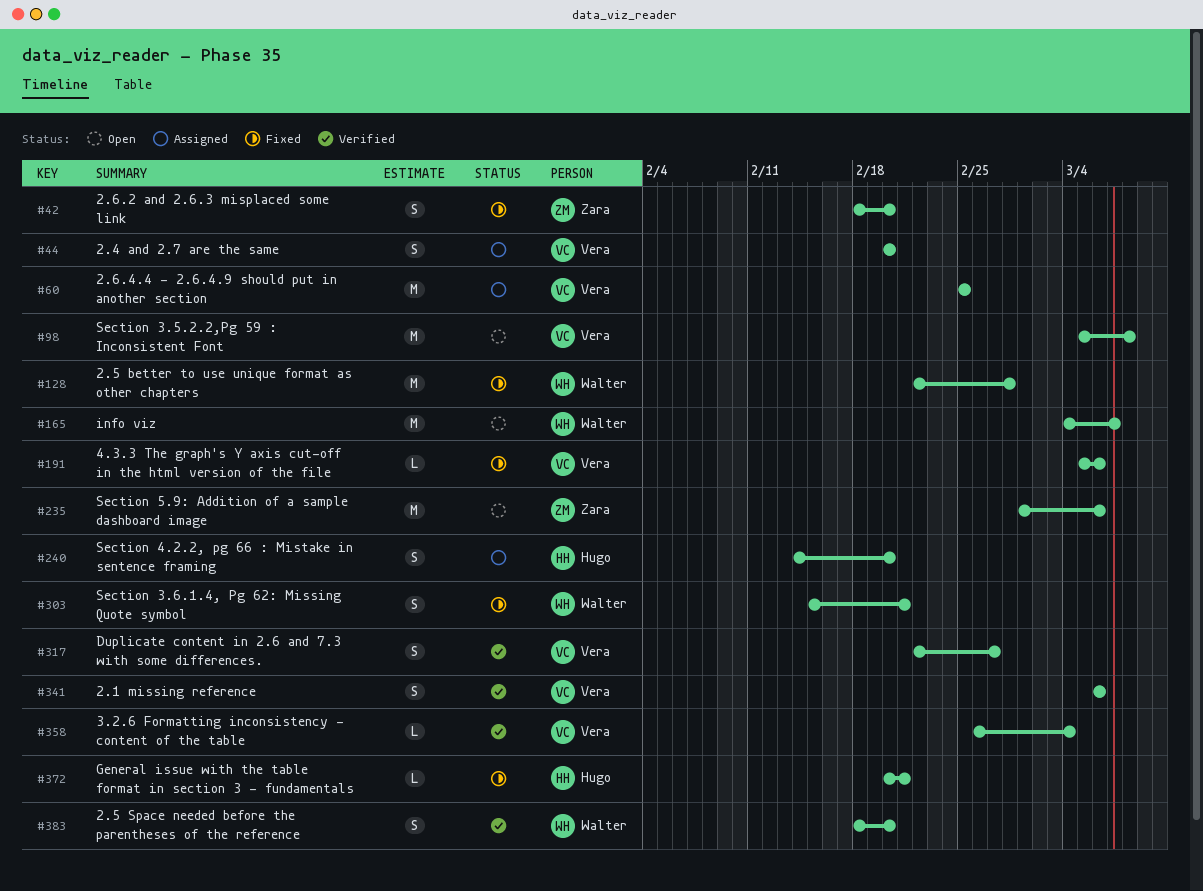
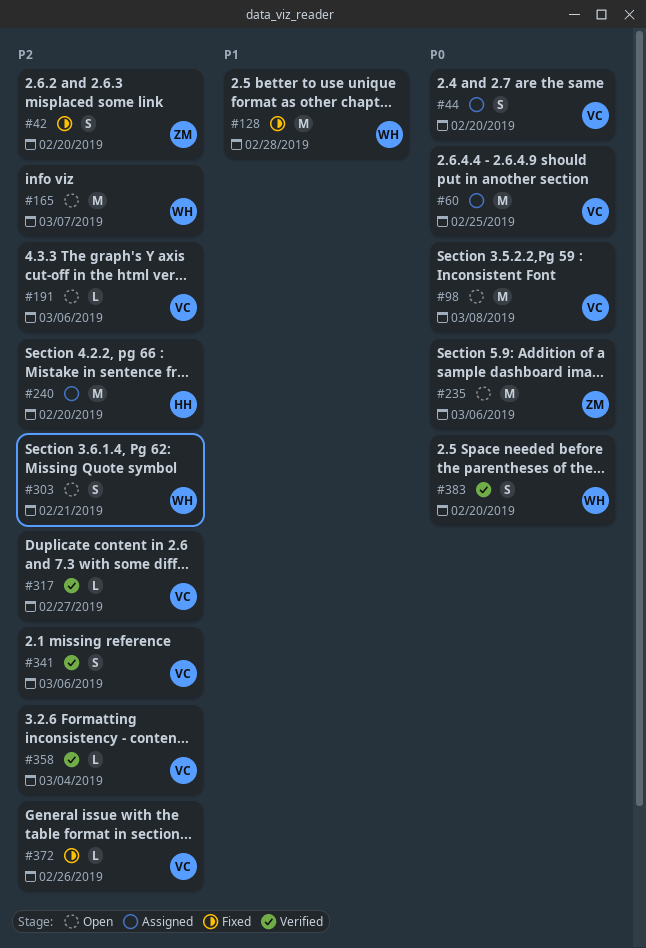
#191, status: Fixed -> Open
#240, estimate: S -> M
#303, status: Fixed -> Open
#317, estimate: S -> L
#372, owner: Hugo -> Vera
#372, due: Feb 21 -> Feb 26

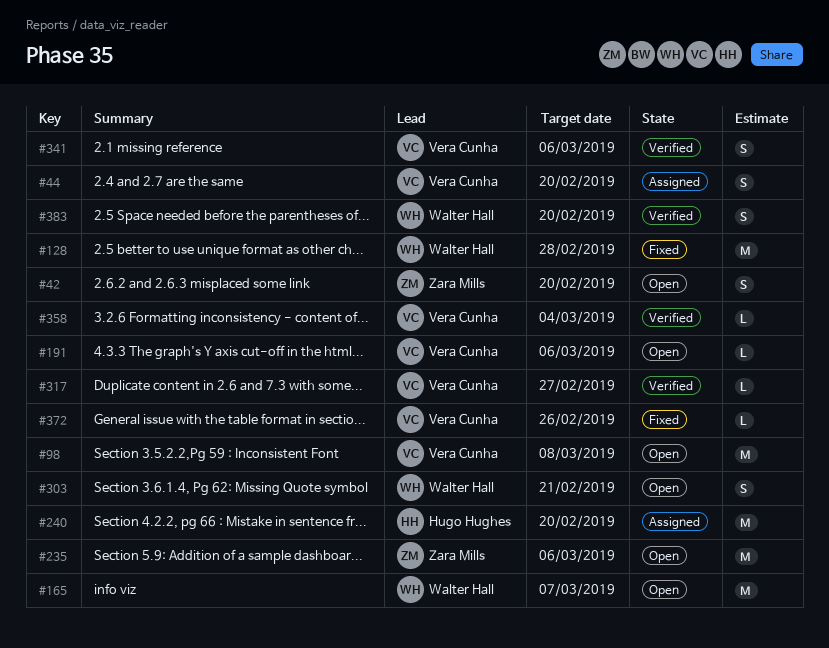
#42, status: Fixed -> Open
#60: present -> none

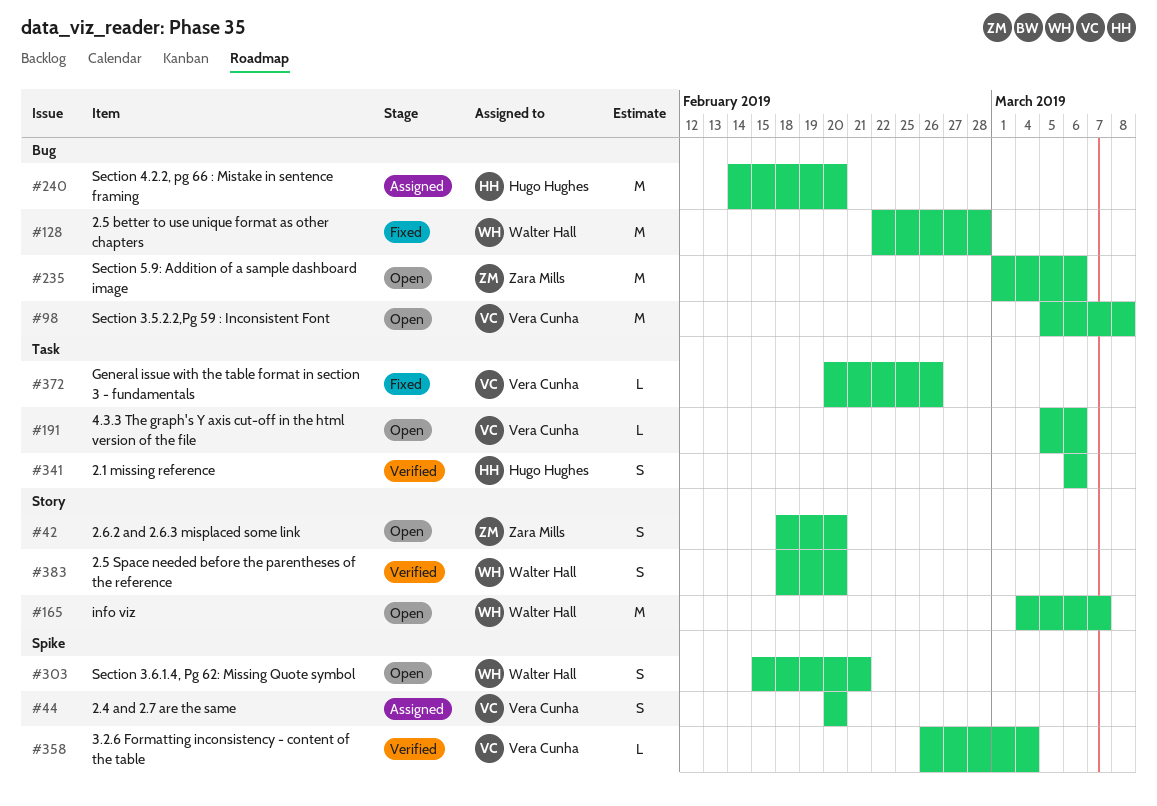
#317: present -> none
#341, owner: Vera Cunha -> Hugo Hughes

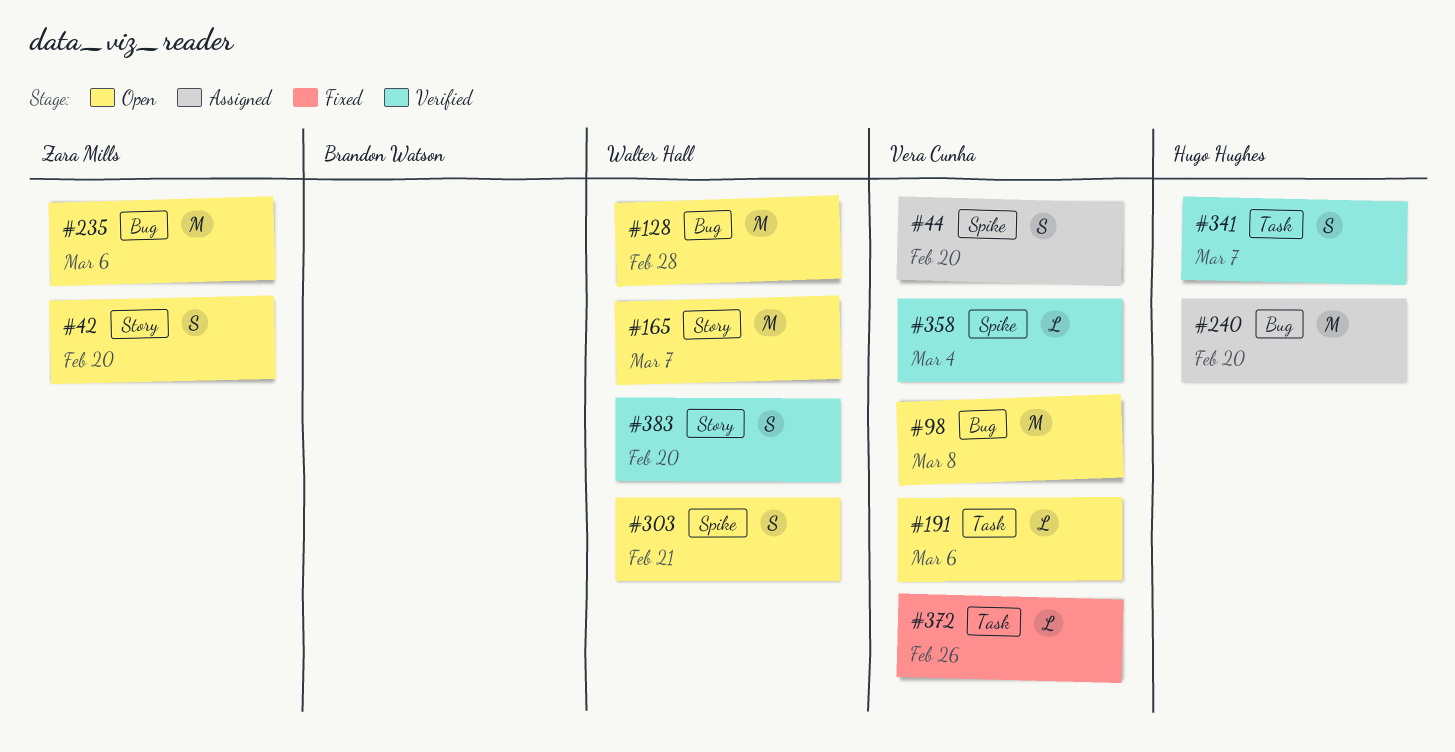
#128, status: Fixed -> Open
#341, due: Mar 6 -> Mar 7

